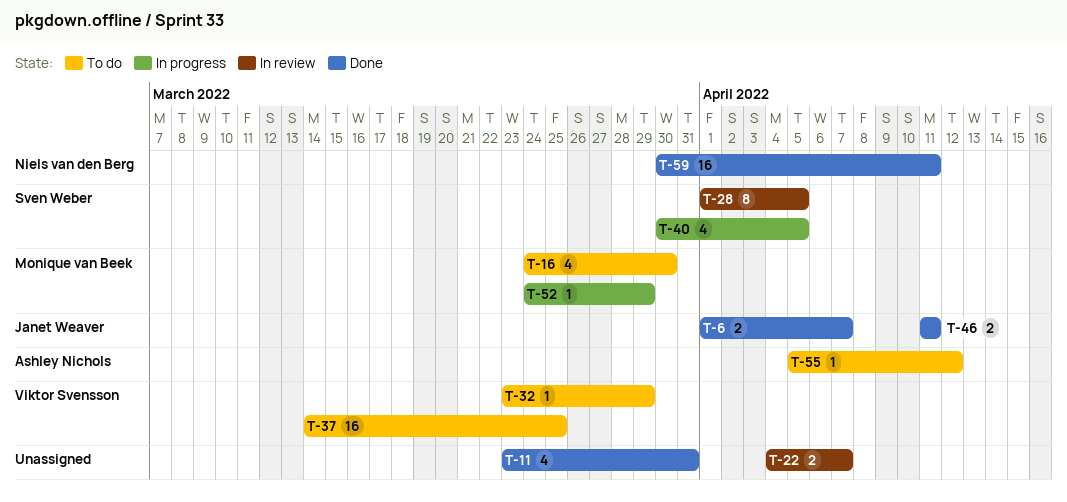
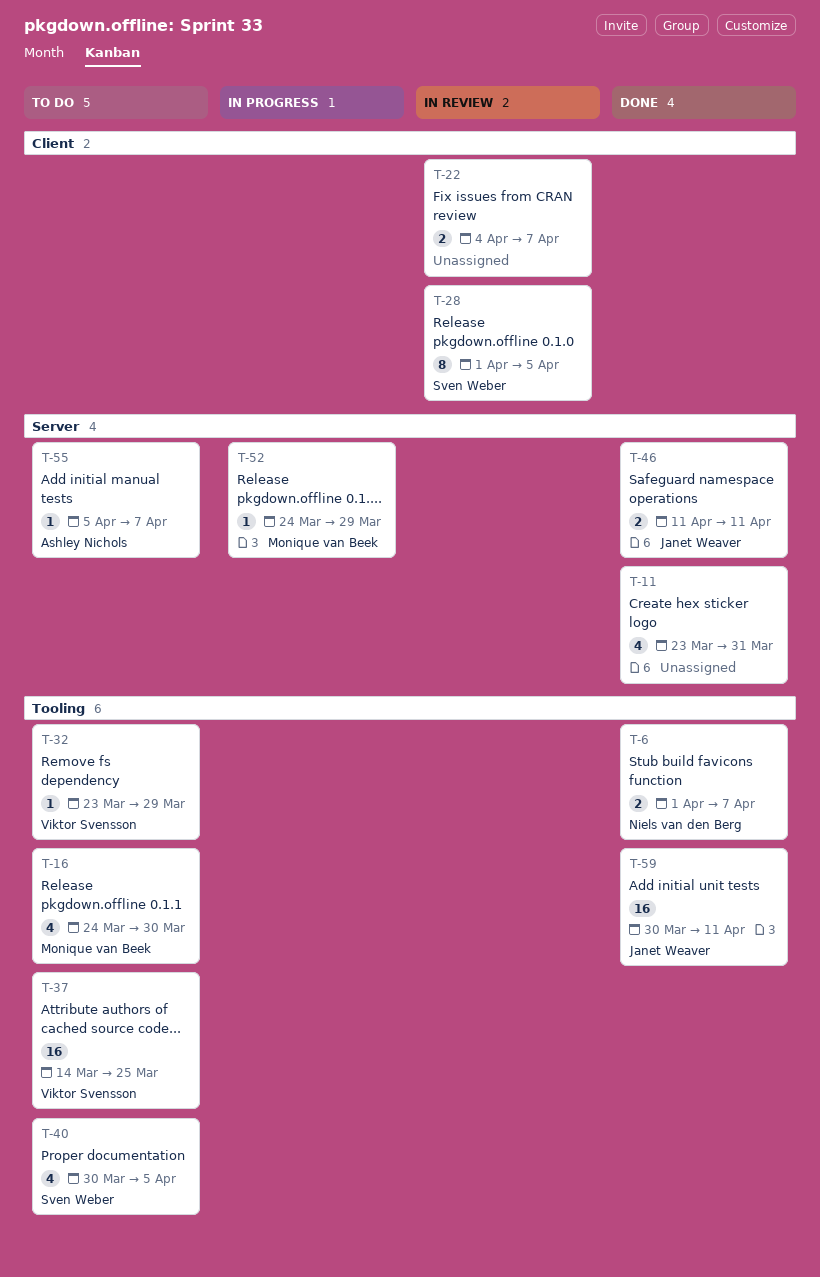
T-6, owner: Janet Weaver -> Niels van den Berg
T-40, status: In progress -> To do
T-55, due: Apr 12 -> Apr 7
T-59, owner: Niels van den Berg -> Janet Weaver

